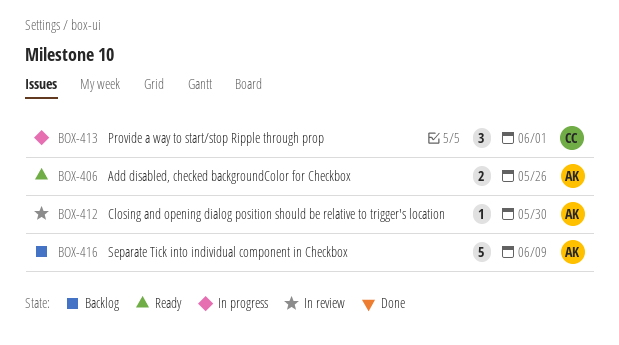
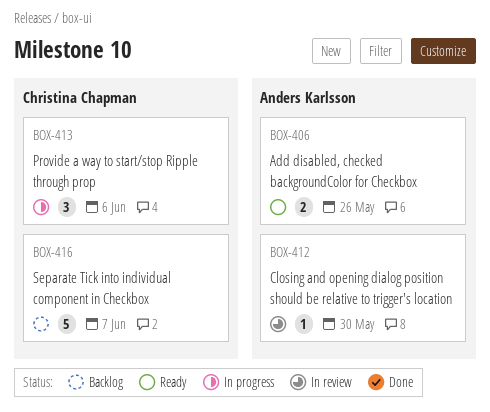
BOX-413, due: Jun 1 -> Jun 6
BOX-416, owner: Anders Karlsson -> Christina Chapman
BOX-416, due: Jun 9 -> Jun 7

